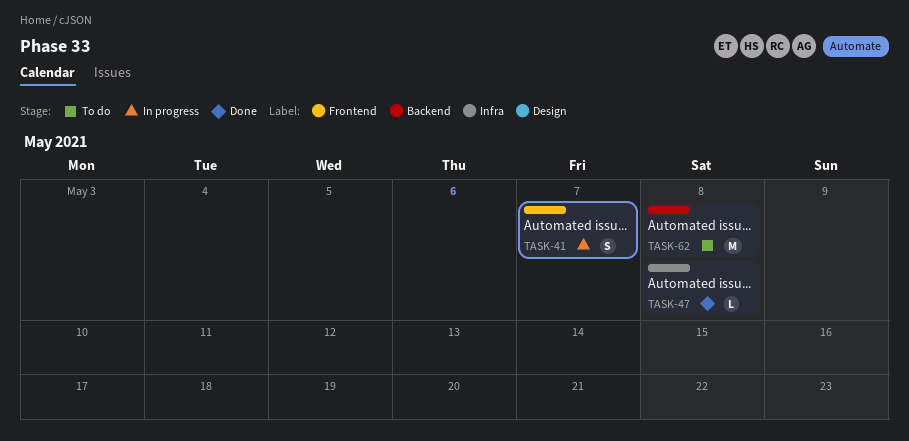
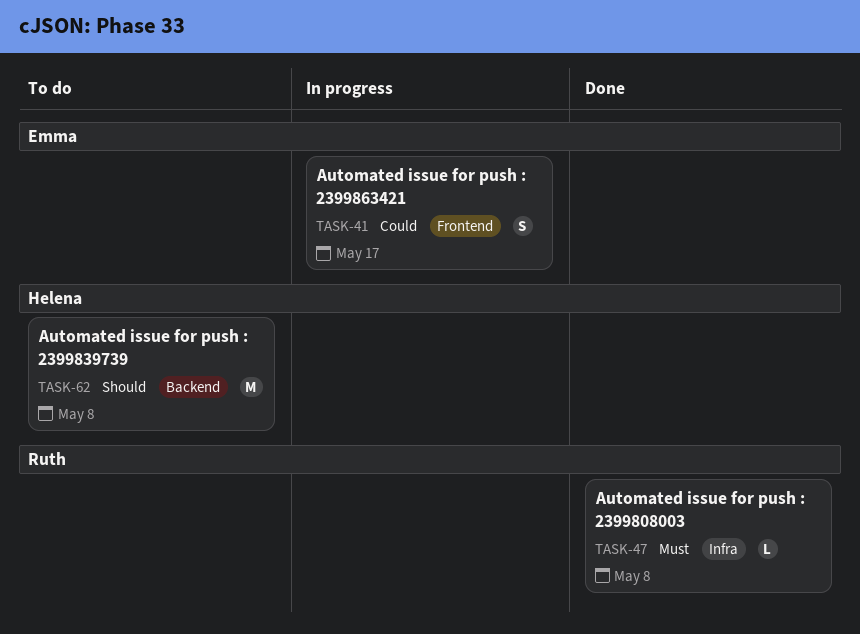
TASK-41, due: May 7 -> May 17

